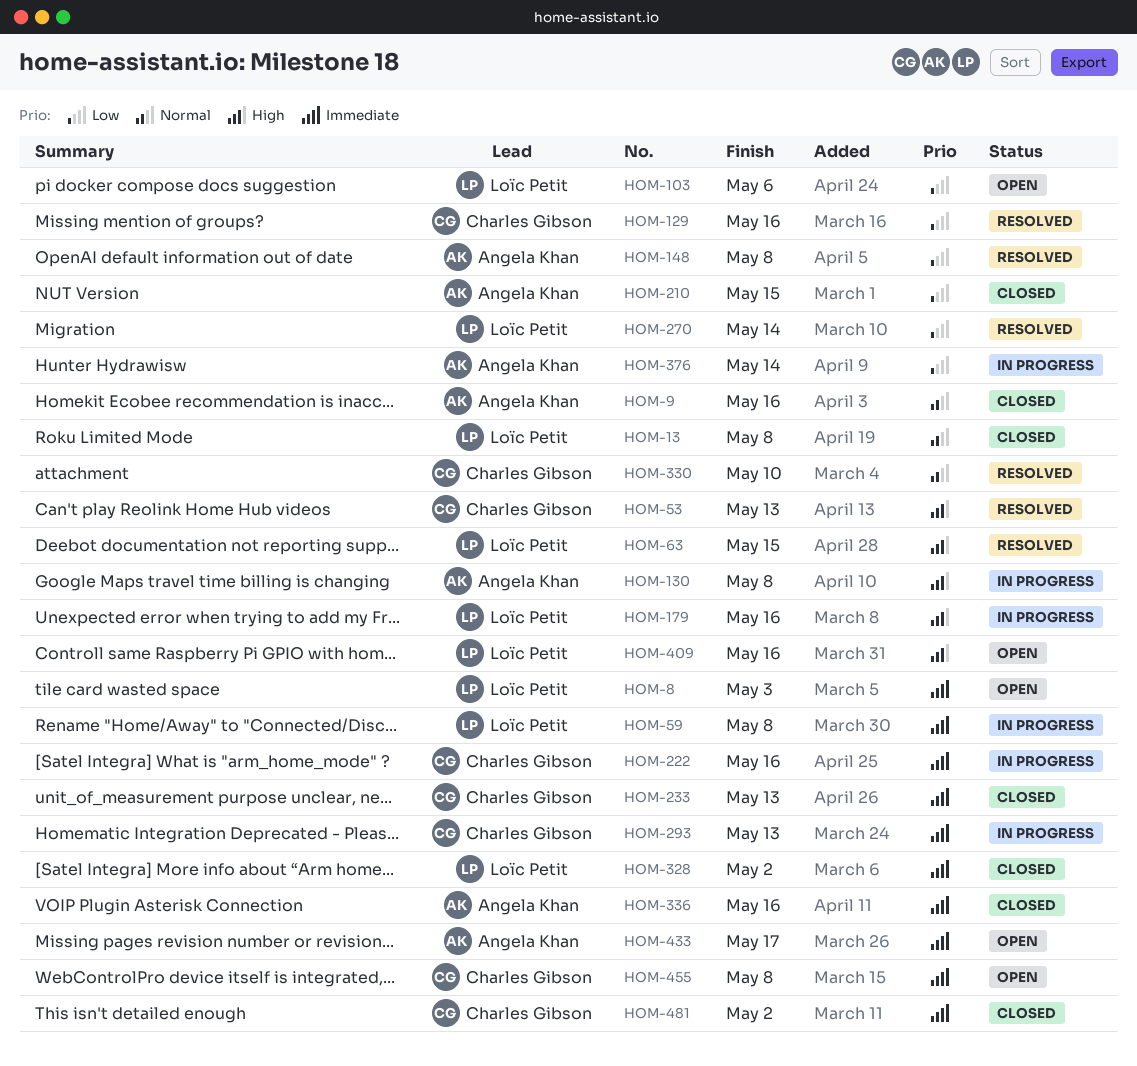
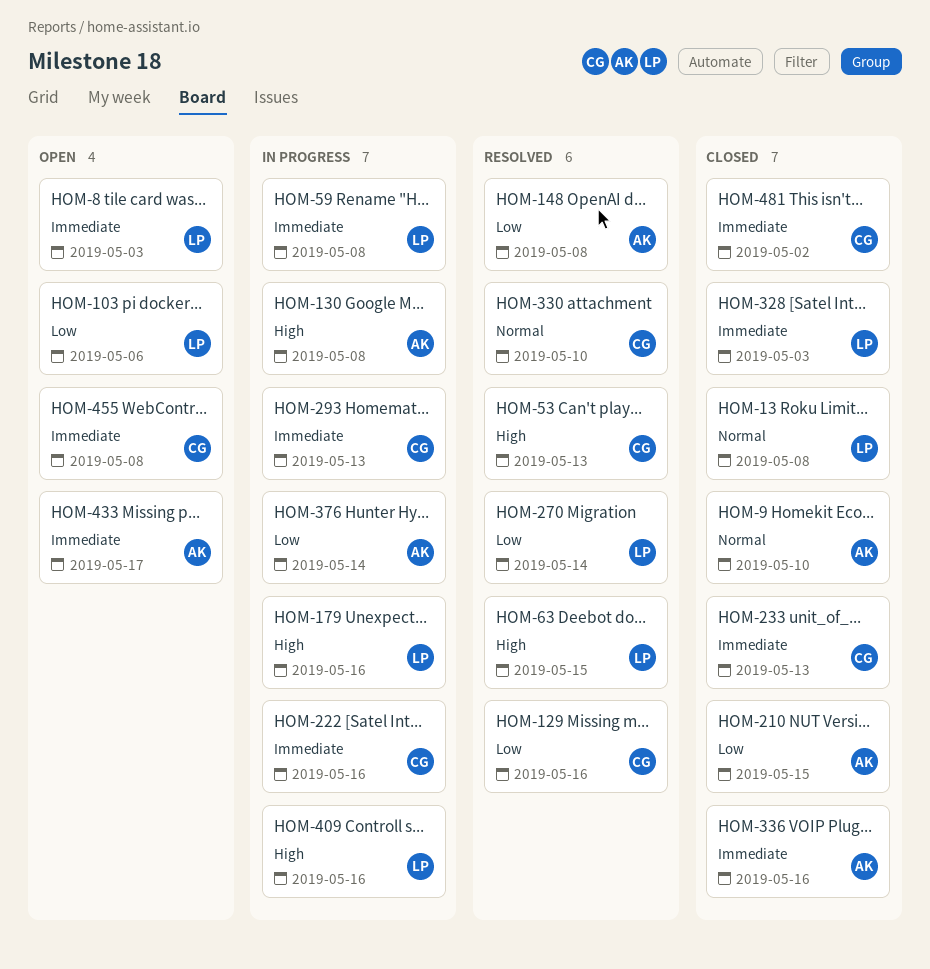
HOM-9, due: May 16 -> May 10
HOM-328, due: May 2 -> May 3
HOM-409, status: Open -> In progress

